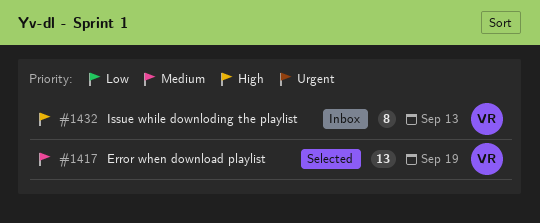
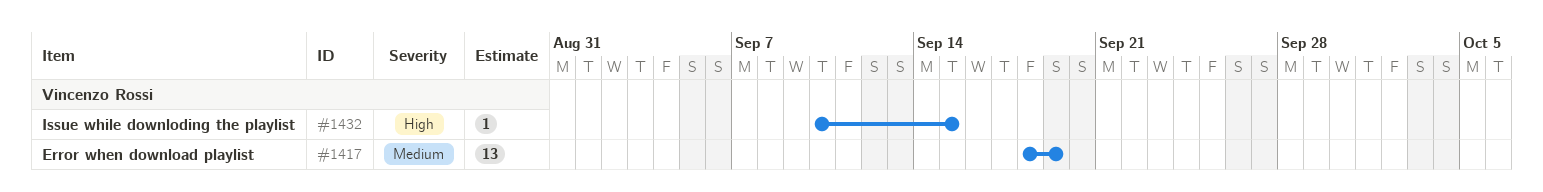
#1432, estimate: 8 -> 1
#1432, due: Sep 13 -> Sep 15

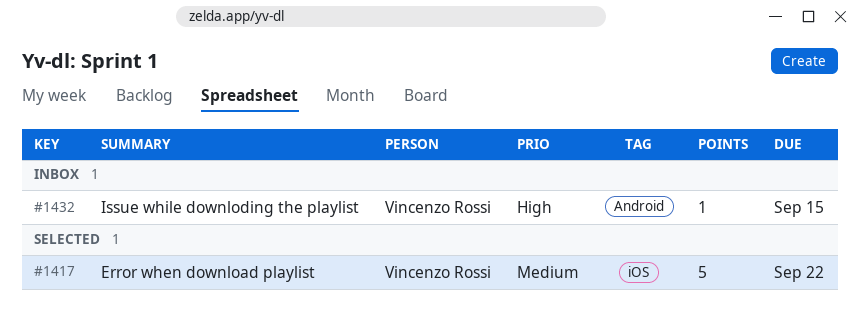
#1417, estimate: 13 -> 5
#1417, due: Sep 19 -> Sep 22

